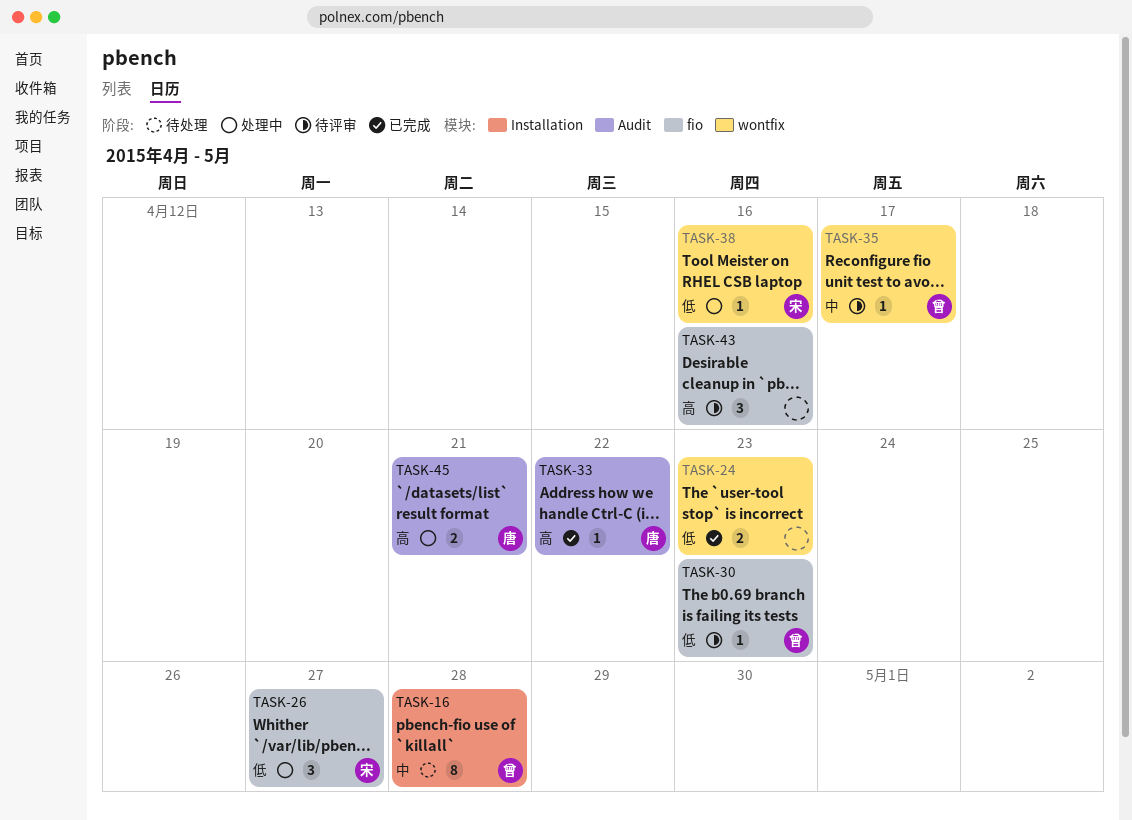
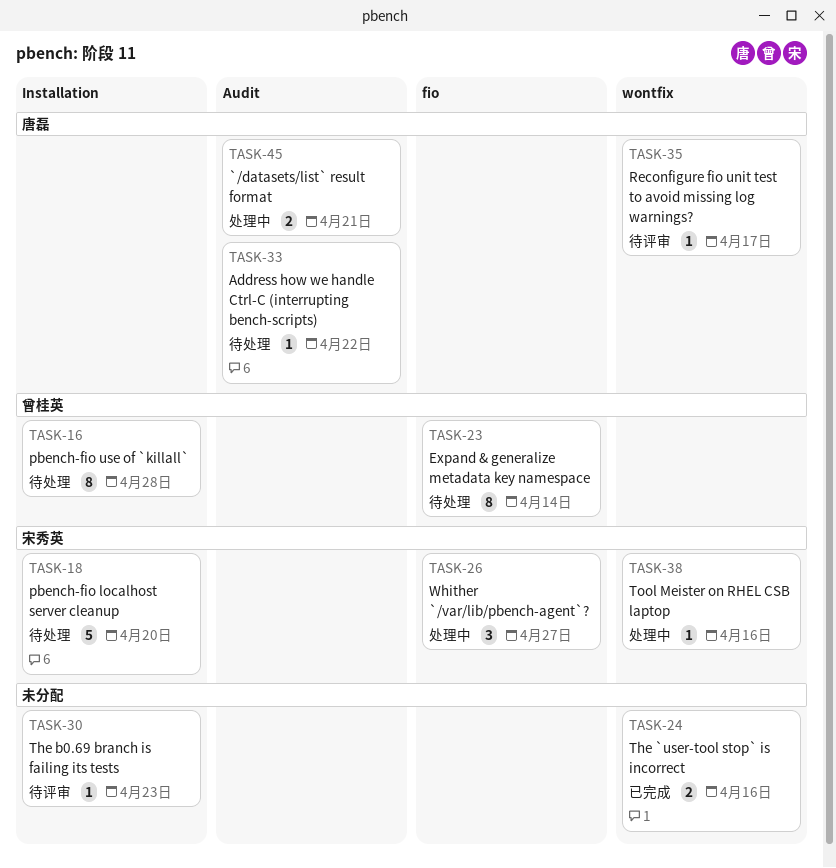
TASK-18: none -> present
TASK-23: none -> present
TASK-24, due: Apr 23 -> Apr 16
TASK-30, owner: 曾桂英 -> none
TASK-30, label: fio -> Installation
TASK-33, status: 已完成 -> 待处理
TASK-35, owner: 曾桂英 -> 唐磊
TASK-43: present -> none

